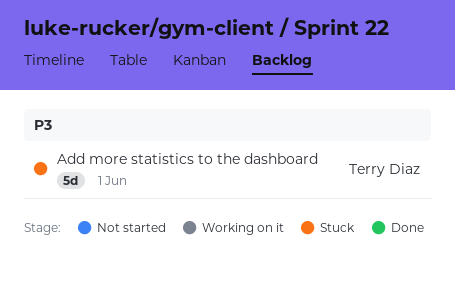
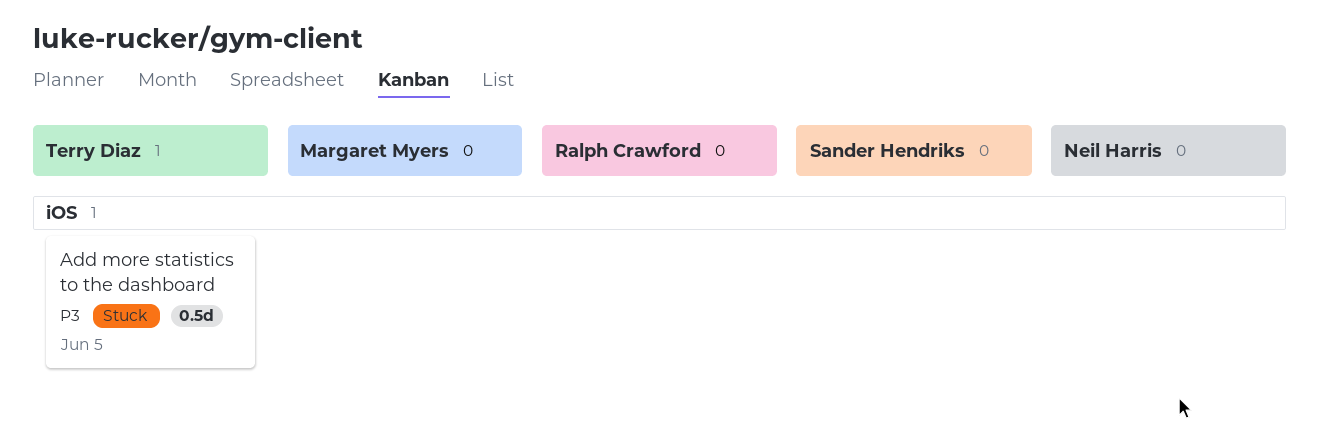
Add more statistics to the dashboard, estimate: 5d -> 0.5d
Add more statistics to the dashboard, due: Jun 1 -> Jun 5

